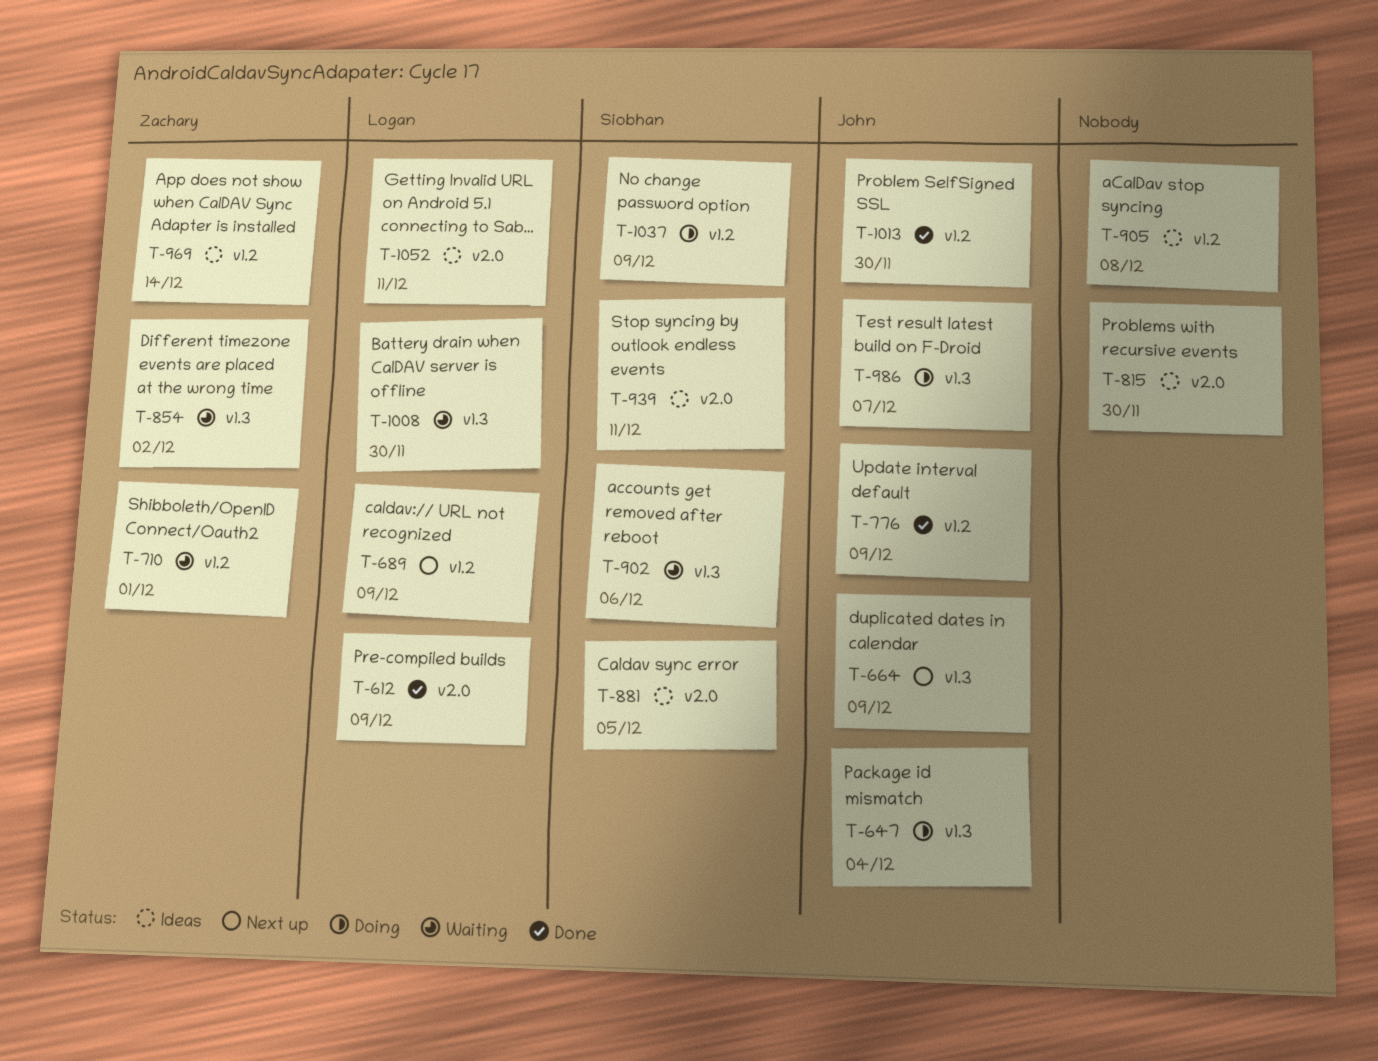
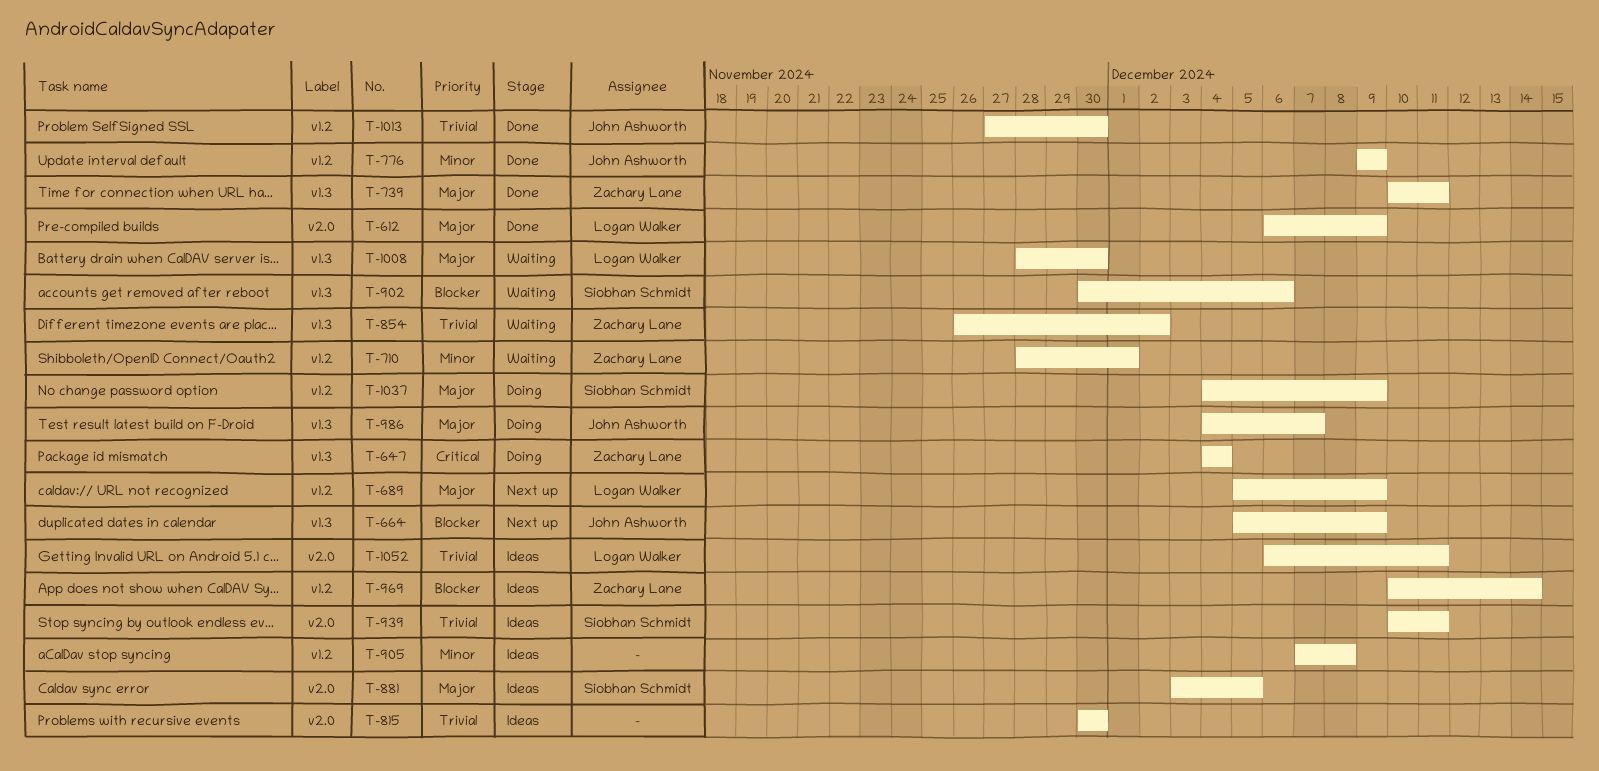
T-647, owner: John Ashworth -> Zachary Lane
T-739: none -> present

